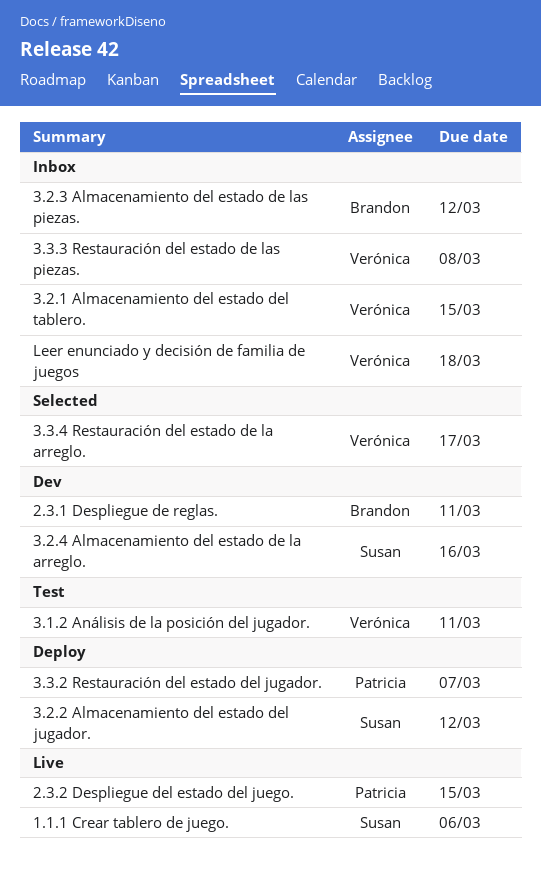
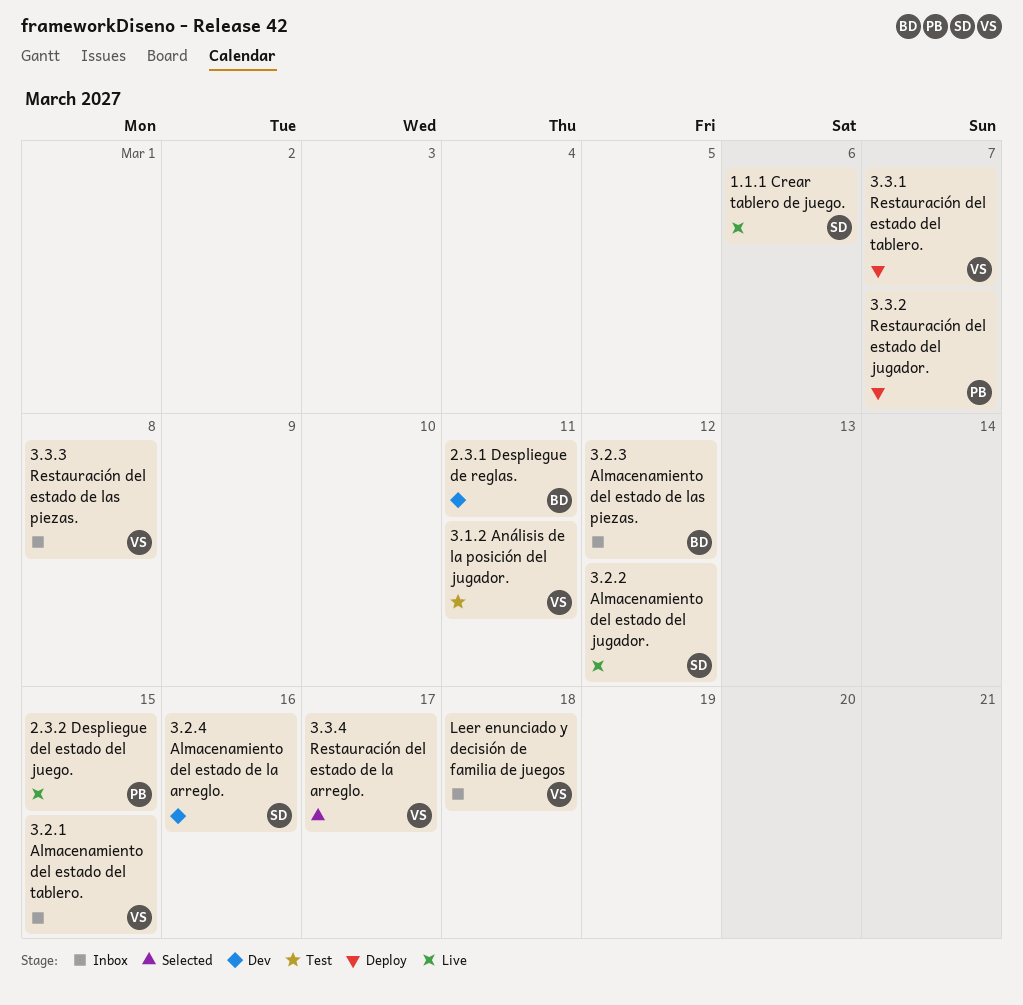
3.2.2 Almacenamiento del estado del jugador., status: Deploy -> Live
3.3.1 Restauración del estado del tablero.: none -> present

